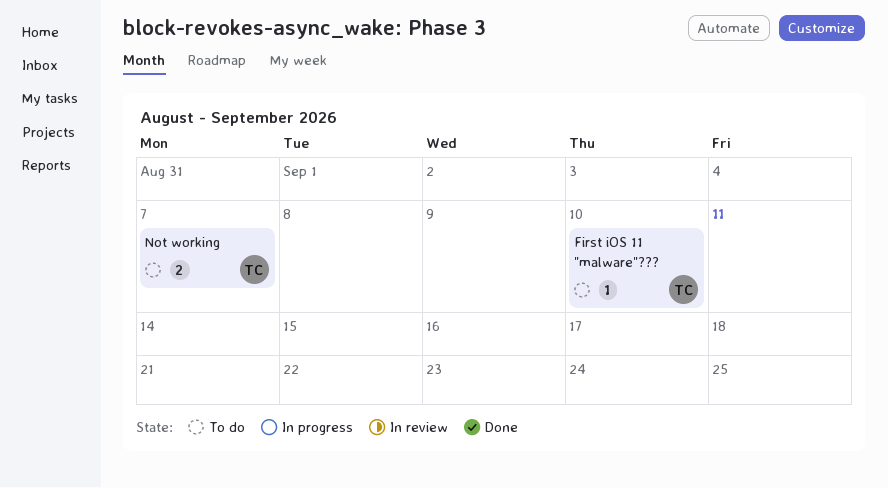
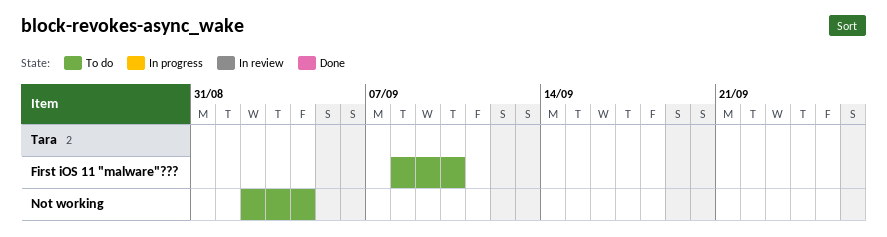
Not working, due: Sep 7 -> Sep 4

